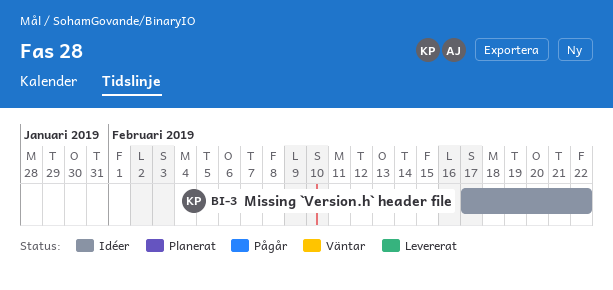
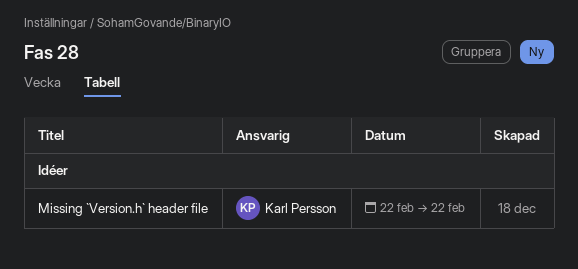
Missing `Version.h` header file, start: Feb 17 -> Feb 22

